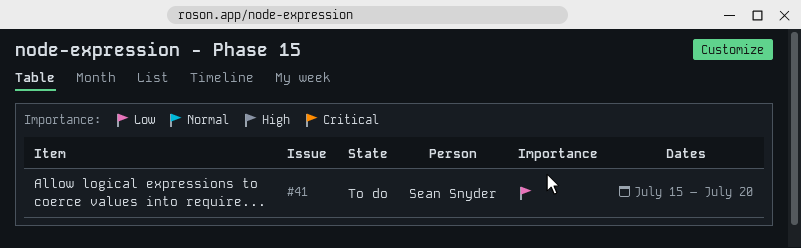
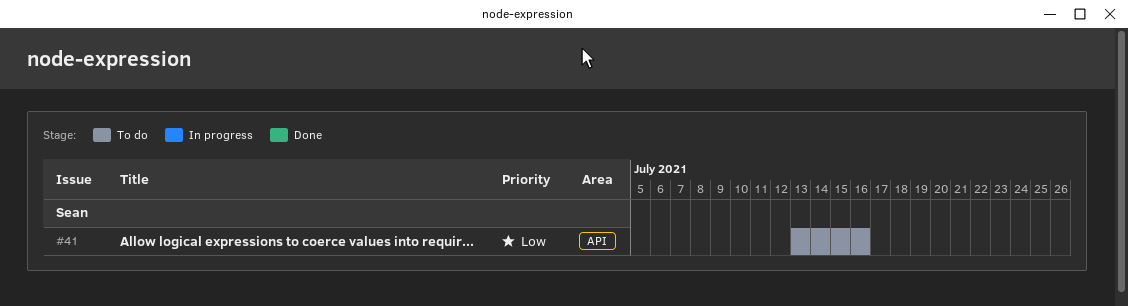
#41, start: Jul 15 -> Jul 13
#41, due: Jul 20 -> Jul 16

